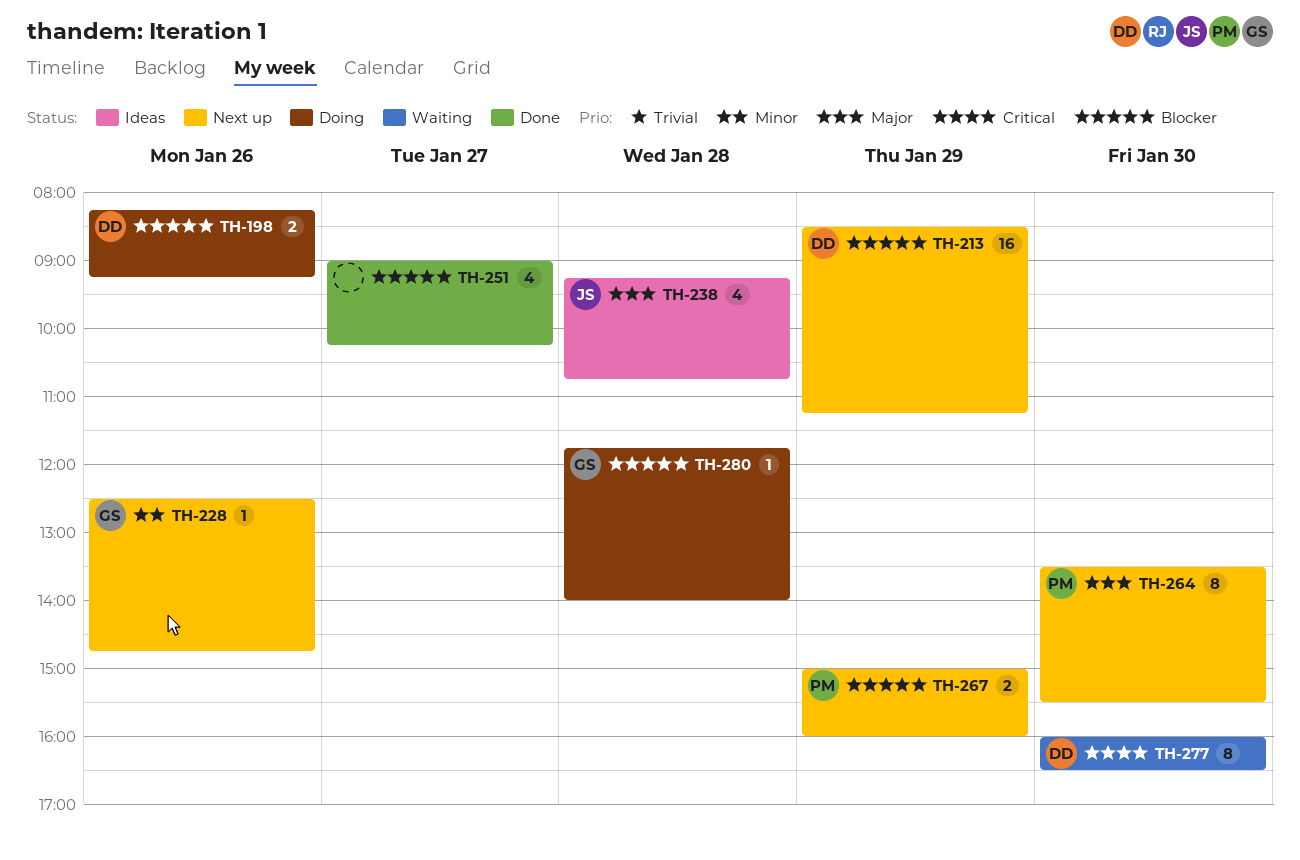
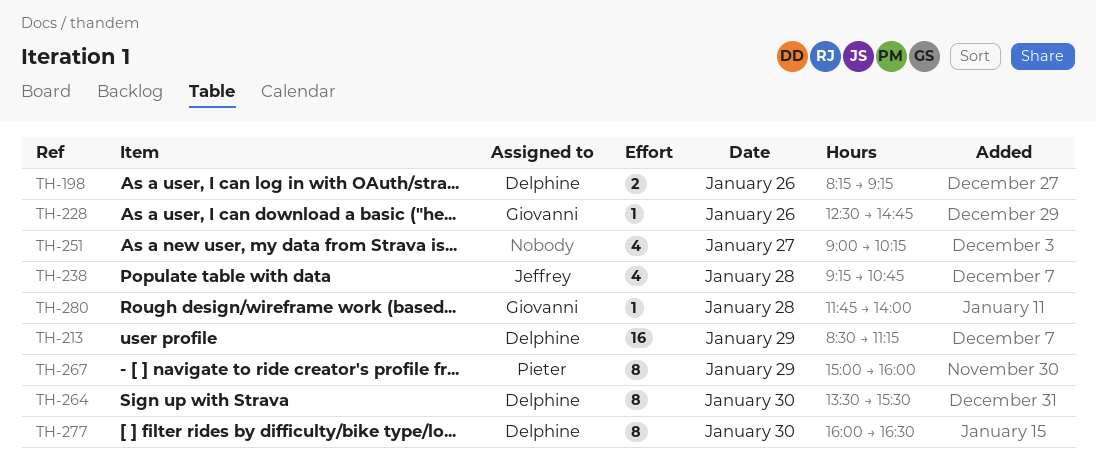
TH-264, owner: Pieter -> Delphine
TH-267, estimate: 2 -> 8

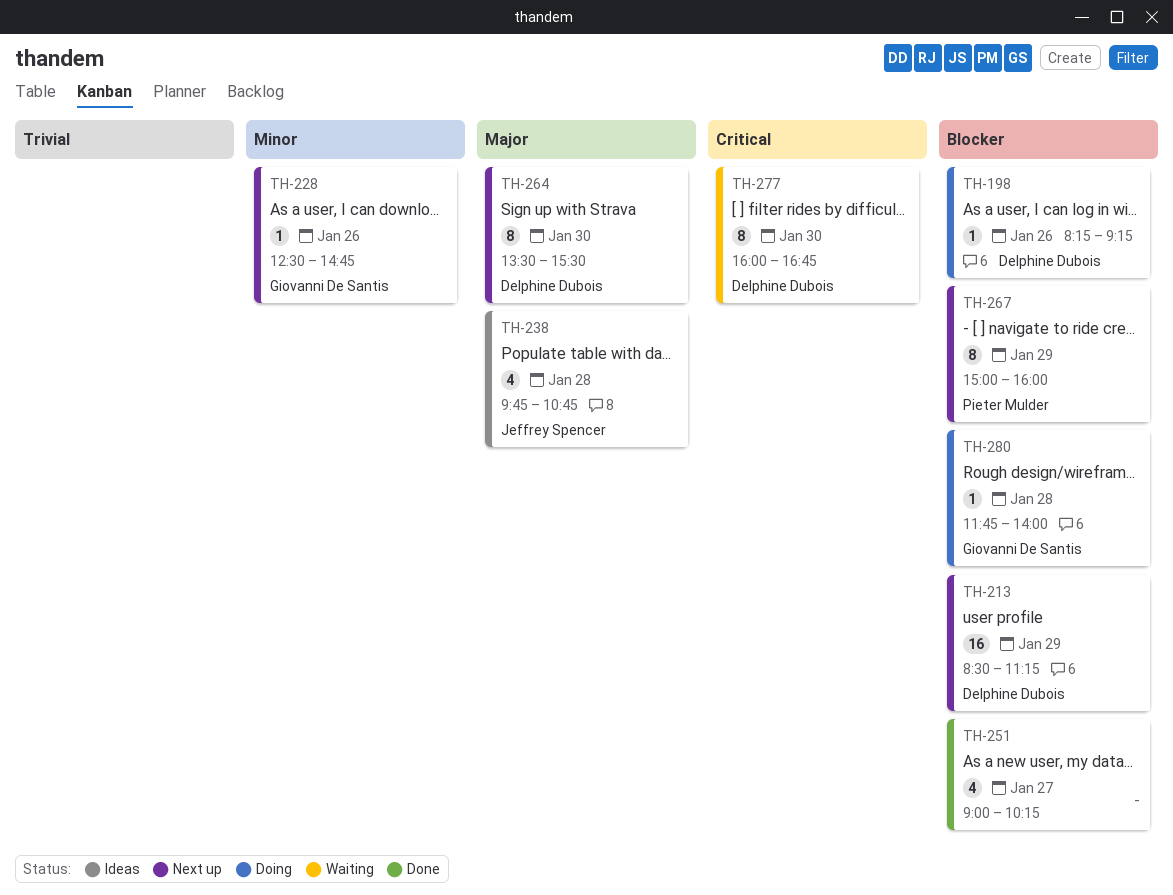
TH-198, estimate: 2 -> 1
TH-238, begins: 09:15 -> 09:45
TH-277, ends: 16:30 -> 16:45

